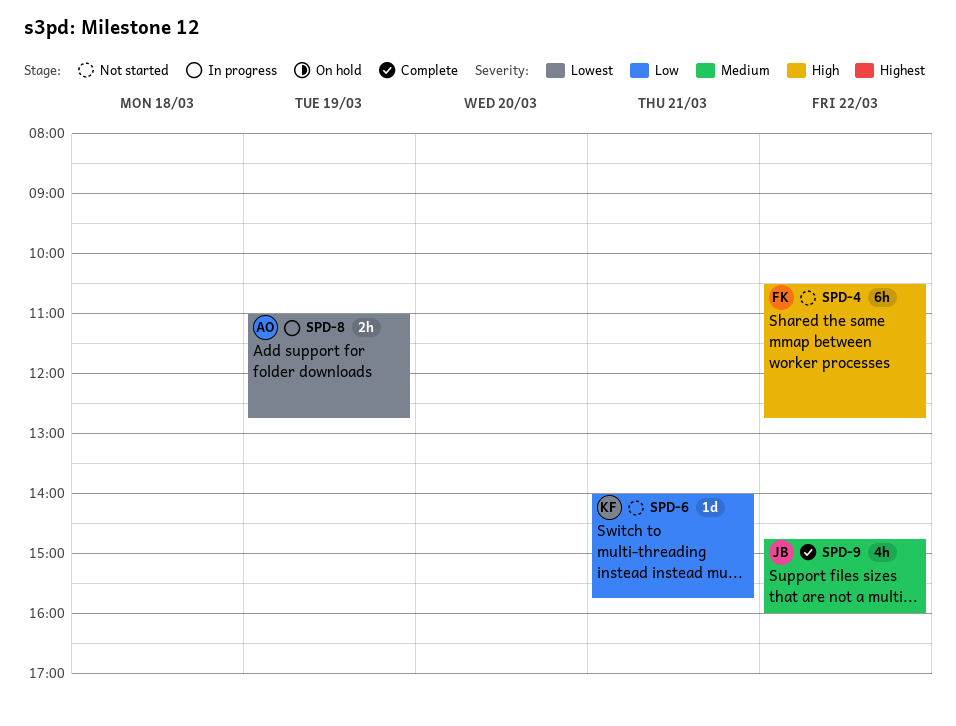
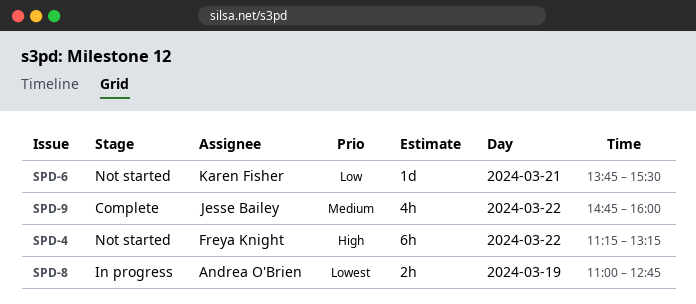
SPD-4, begins: 10:30 -> 11:15
SPD-4, ends: 12:45 -> 13:15
SPD-6, begins: 14:00 -> 13:45
SPD-6, ends: 15:45 -> 15:30

